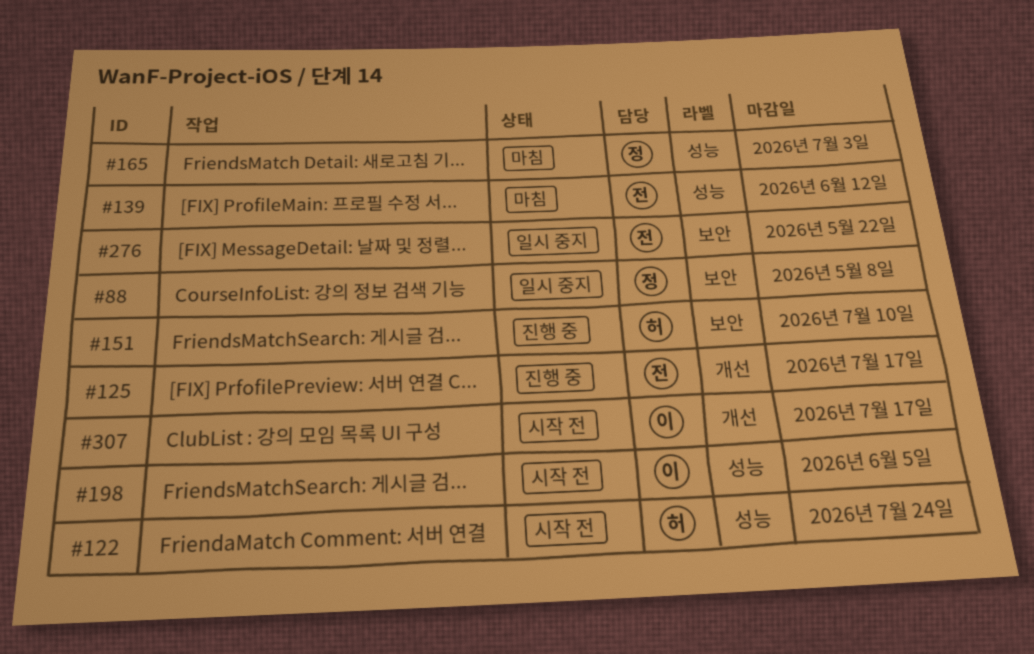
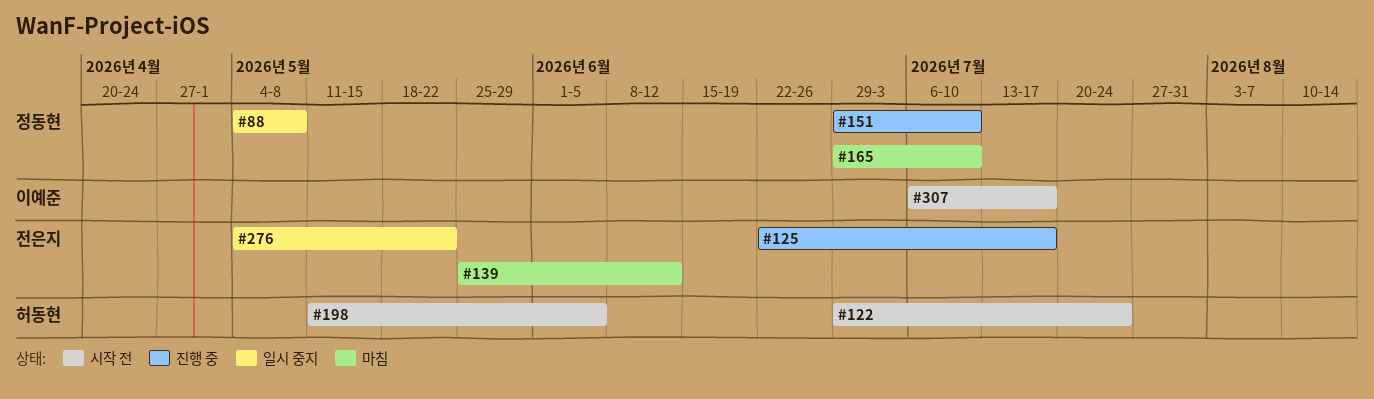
#151, owner: 허동현 -> 정동현
#165, due: Jul 3 -> Jul 10
#198, owner: 이예준 -> 허동현

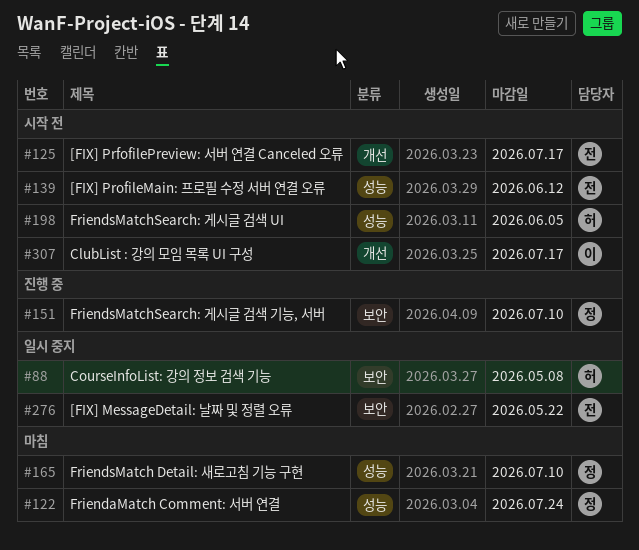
#88, owner: 정동현 -> 허동현
#122, status: 시작 전 -> 마침
#122, owner: 허동현 -> 정동현
#125, status: 진행 중 -> 시작 전
#139, status: 마침 -> 시작 전

